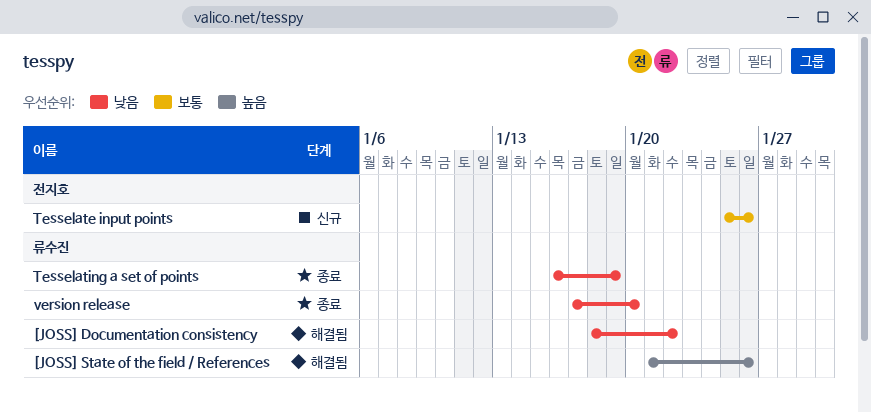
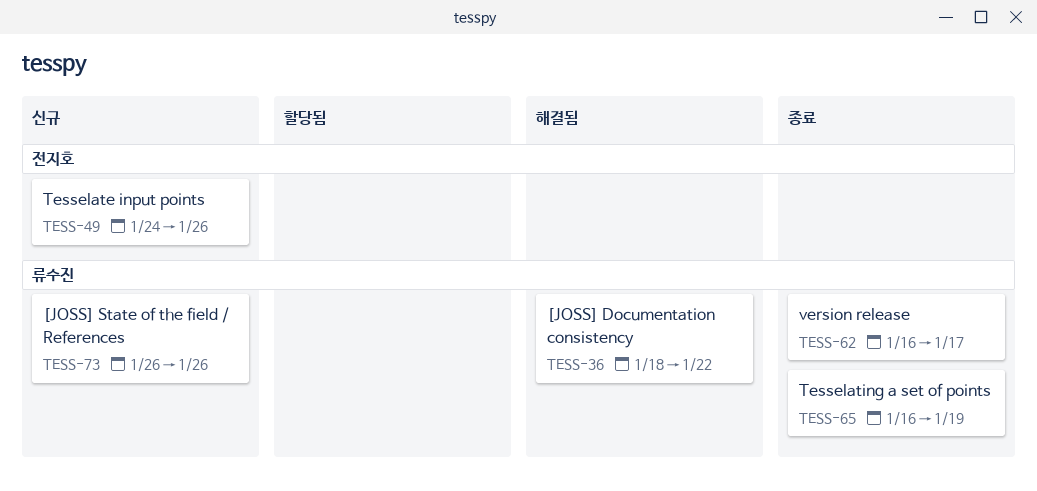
[JOSS] State of the field / References, status: 해결됨 -> 신규
[JOSS] State of the field / References, start: Jan 21 -> Jan 26
Tesselate input points, start: Jan 25 -> Jan 24
version release, start: Jan 17 -> Jan 16
version release, due: Jan 20 -> Jan 17

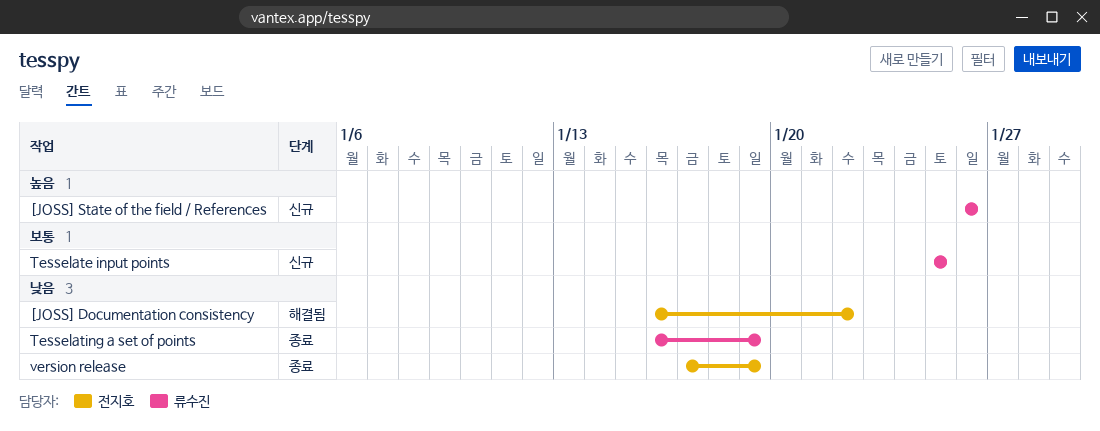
[JOSS] Documentation consistency, owner: 류수진 -> 전지호
[JOSS] Documentation consistency, start: Jan 18 -> Jan 16
Tesselate input points, owner: 전지호 -> 류수진
Tesselate input points, start: Jan 24 -> Jan 25
Tesselate input points, due: Jan 26 -> Jan 25
version release, owner: 류수진 -> 전지호
version release, start: Jan 16 -> Jan 17
version release, due: Jan 17 -> Jan 19

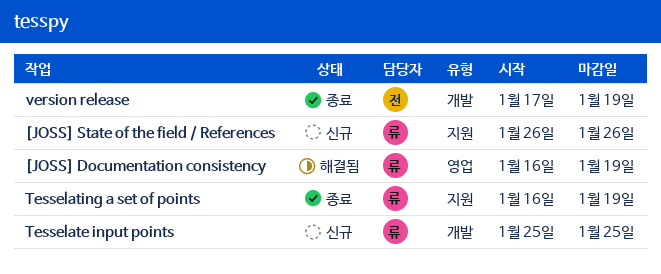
[JOSS] Documentation consistency, owner: 전지호 -> 류수진
[JOSS] Documentation consistency, due: Jan 22 -> Jan 19

